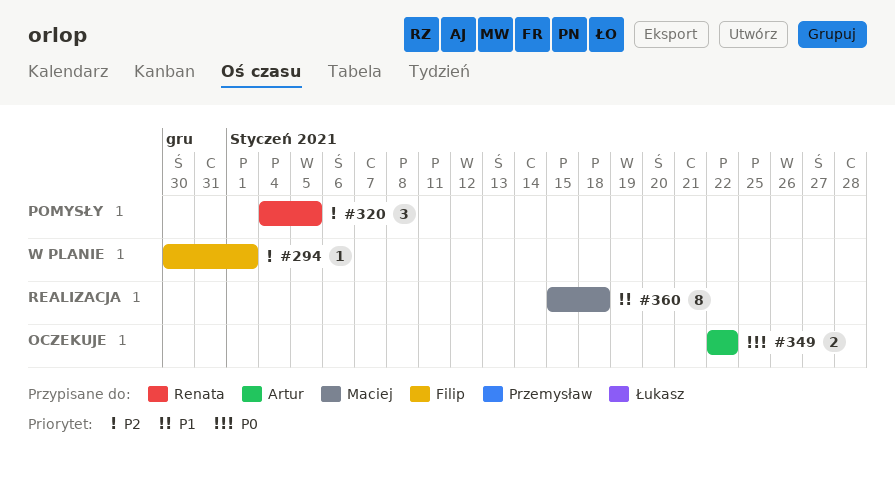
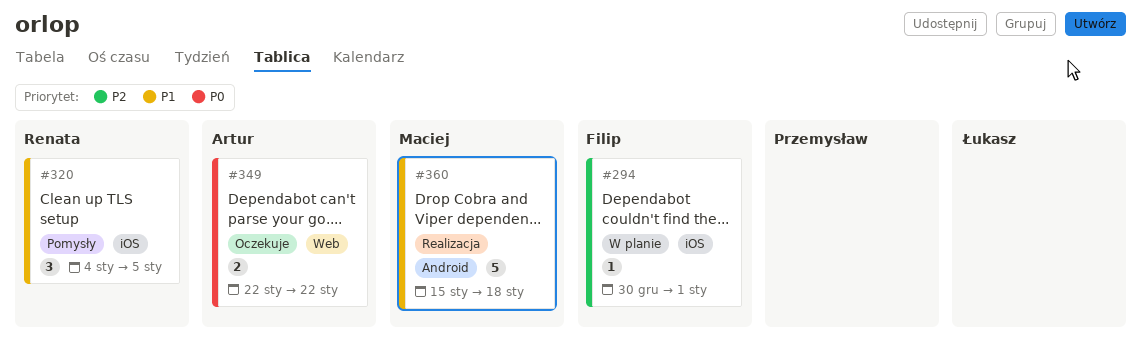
#320, priority: P2 -> P1
#360, estimate: 8 -> 5

